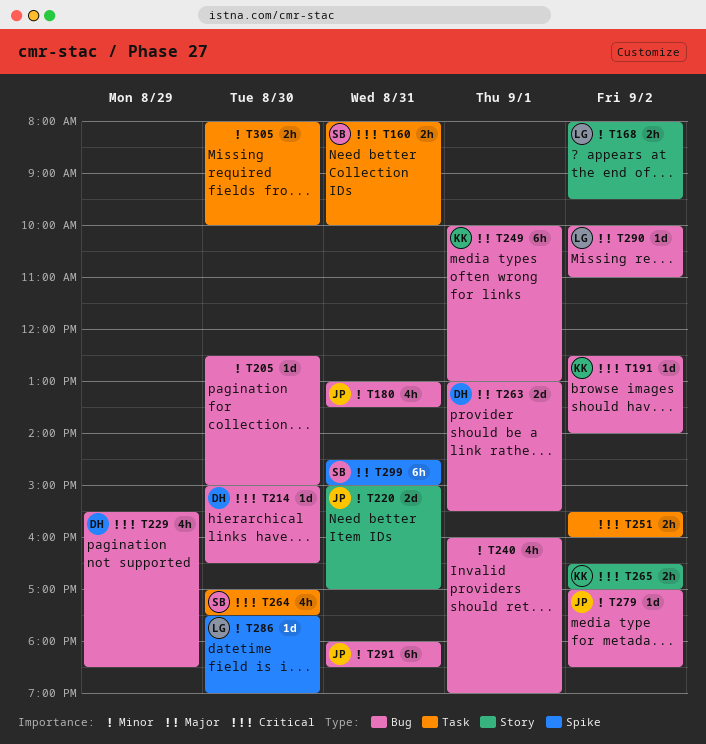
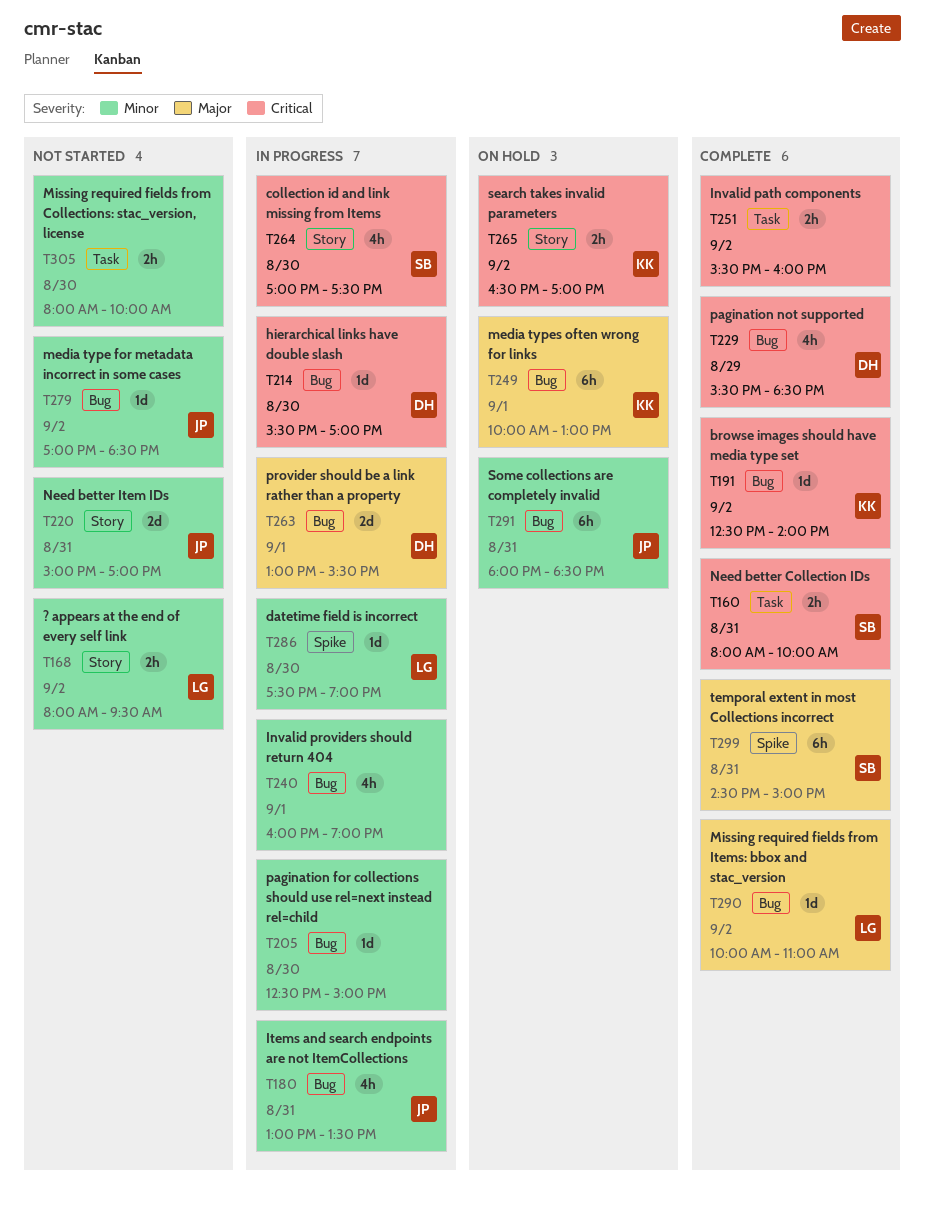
T214, begins: 15:00 -> 15:30
T214, ends: 16:30 -> 17:00
T264, label: Task -> Story

